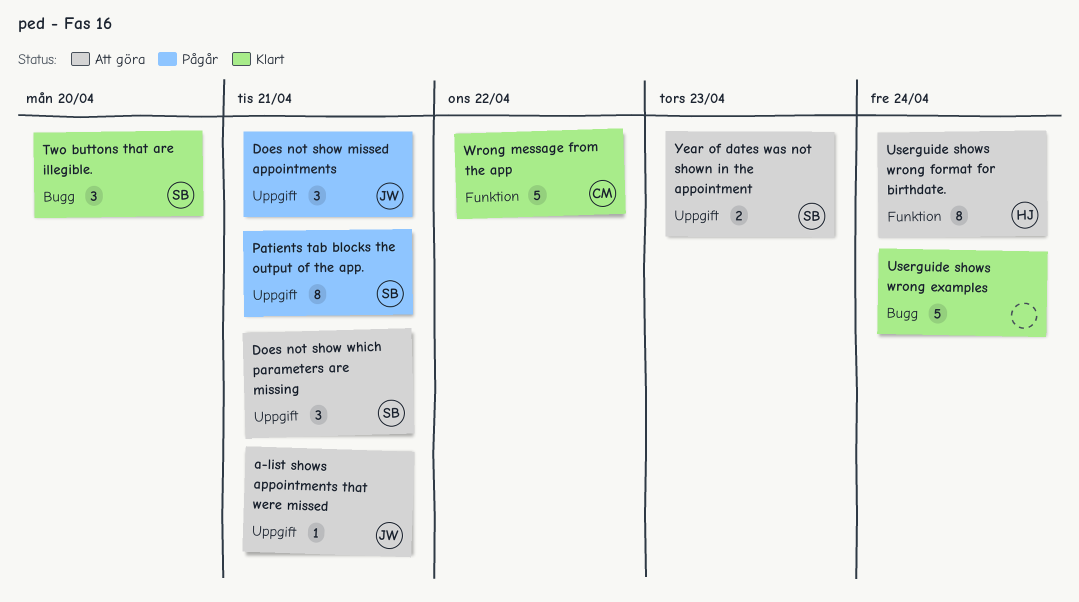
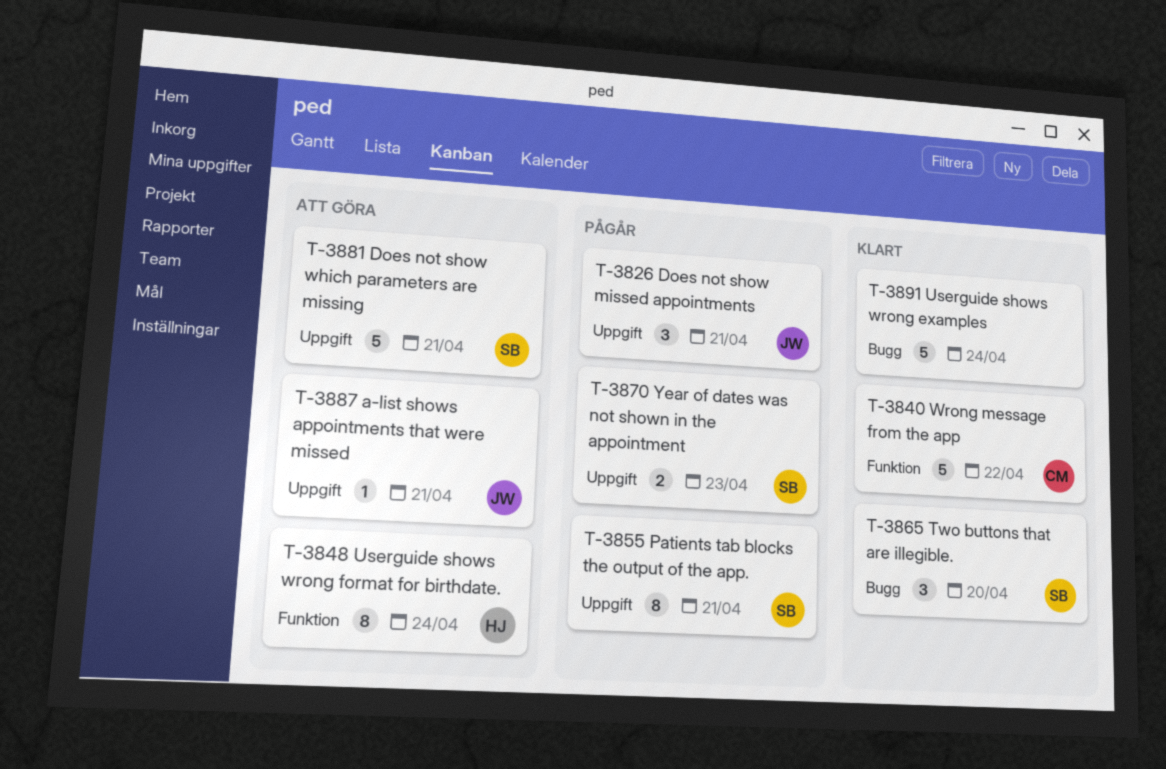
Does not show which parameters are missing, estimate: 3 -> 5
Year of dates was not shown in the appointment, status: Att göra -> Pågår

